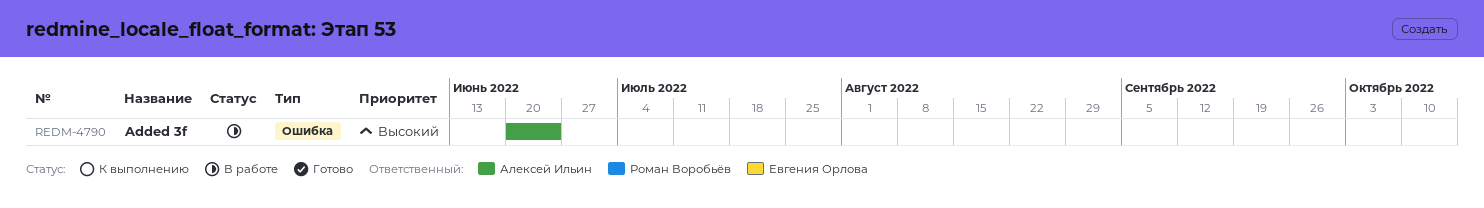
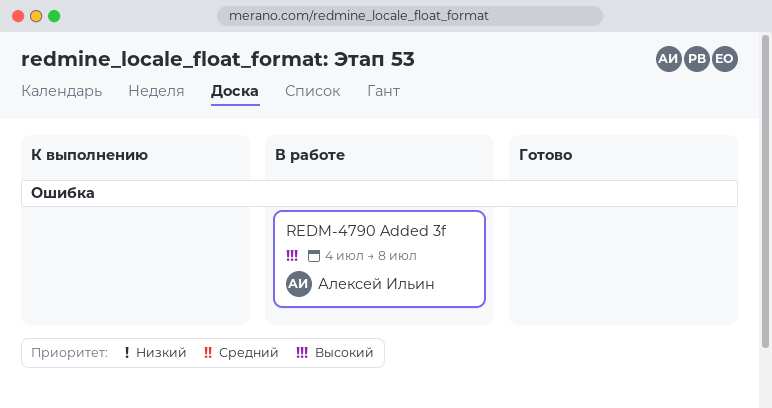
REDM-4790, start: Jun 20 -> Jul 4
REDM-4790, due: Jun 24 -> Jul 8

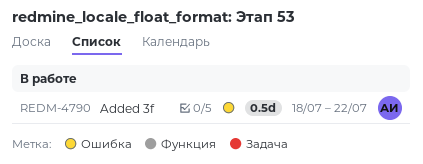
REDM-4790, start: Jul 4 -> Jul 18
REDM-4790, due: Jul 8 -> Jul 22

